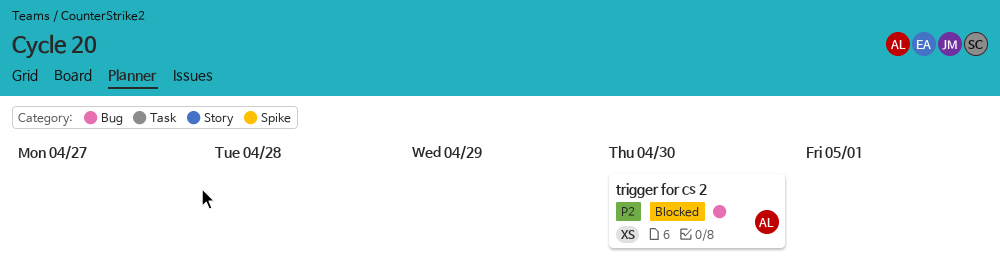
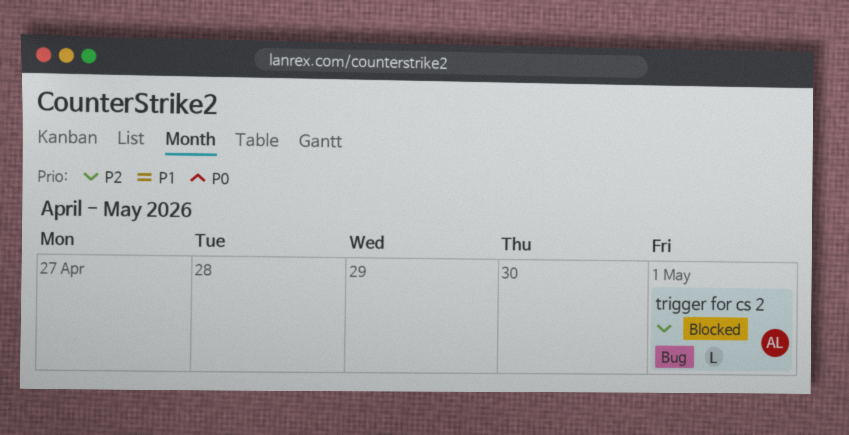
trigger for cs 2, estimate: XS -> L
trigger for cs 2, due: Apr 30 -> May 1

